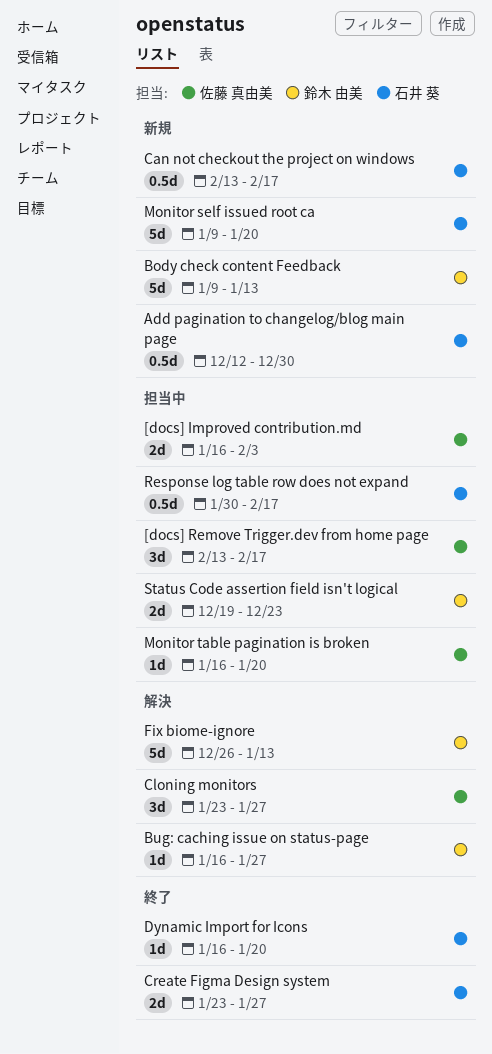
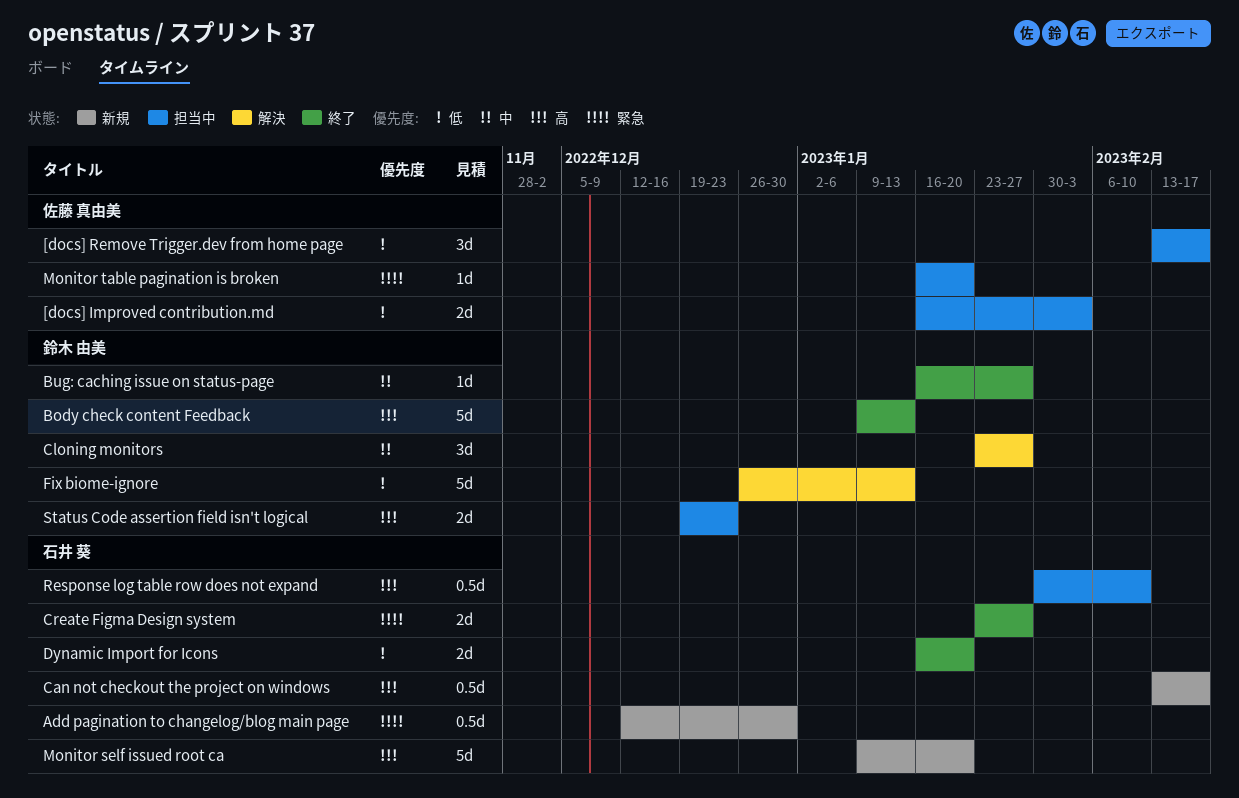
Body check content Feedback, status: 新規 -> 終了
Bug: caching issue on status-page, status: 解決 -> 終了
Cloning monitors, owner: 佐藤 真由美 -> 鈴木 由美
Dynamic Import for Icons, estimate: 1d -> 2d
Response log table row does not expand, due: Feb 17 -> Feb 10

